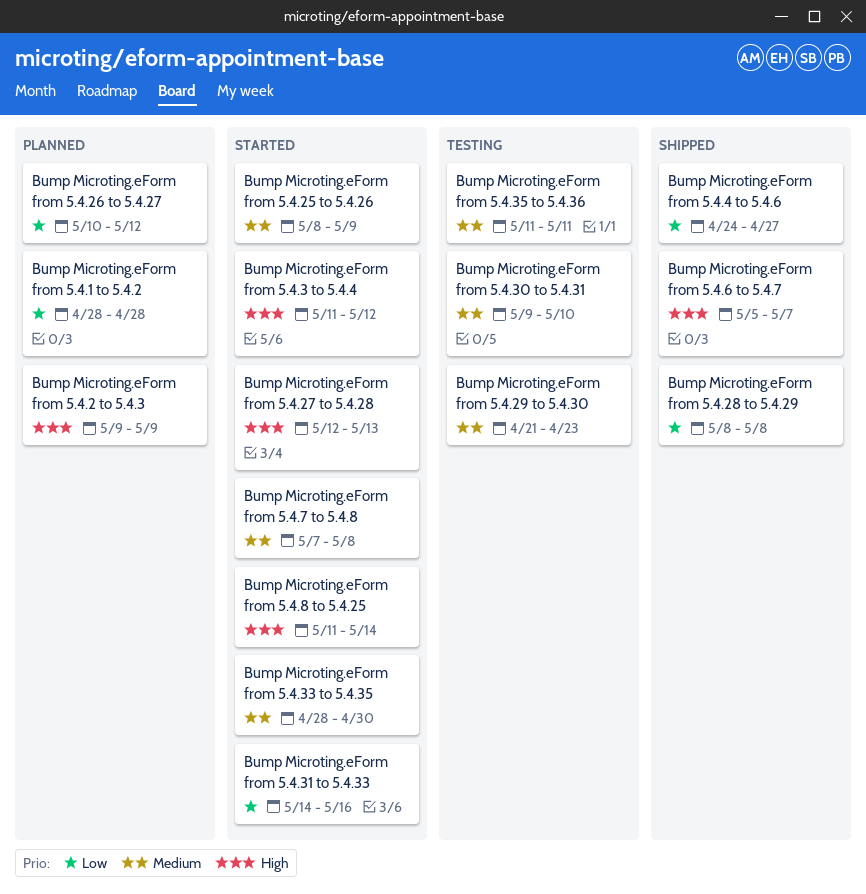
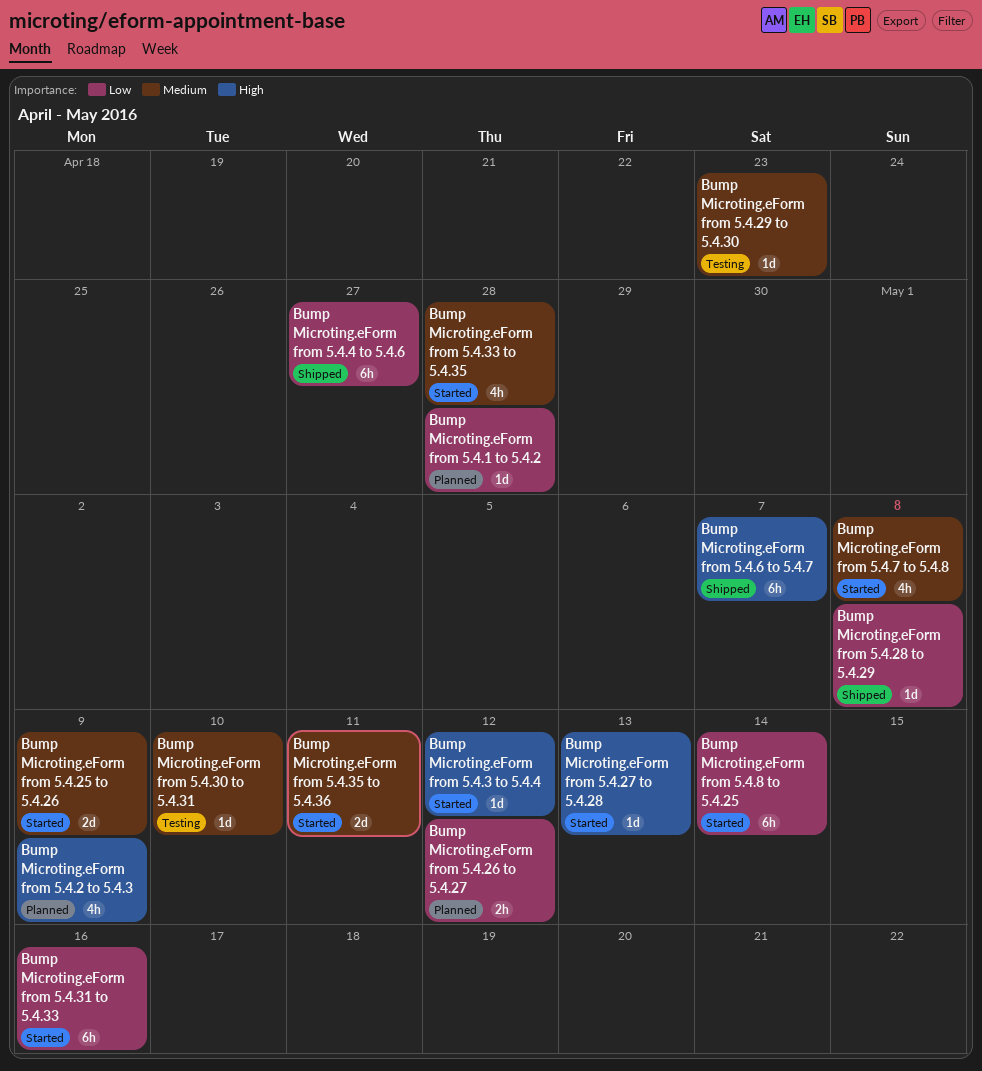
Bump Microting.eForm from 5.4.33 to 5.4.35, due: Apr 30 -> Apr 28
Bump Microting.eForm from 5.4.35 to 5.4.36, status: Testing -> Started
Bump Microting.eForm from 5.4.8 to 5.4.25, priority: High -> Low

